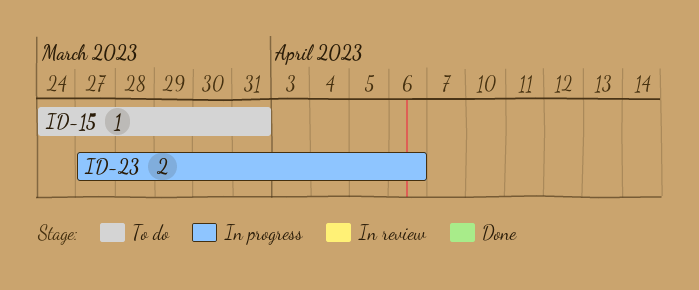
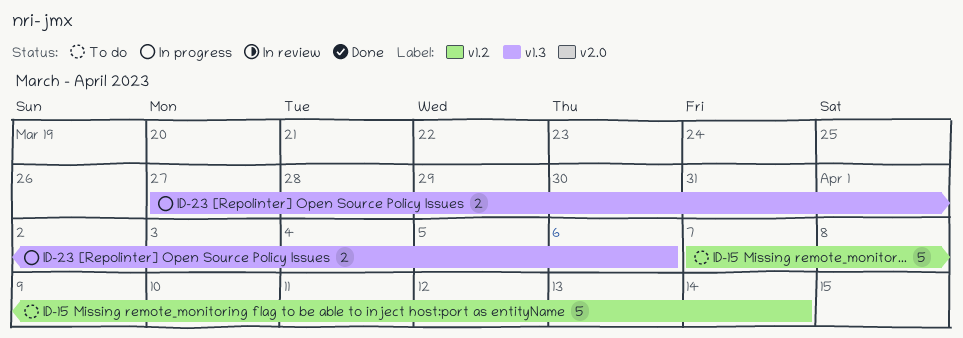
ID-15, estimate: 1 -> 5
ID-15, start: Mar 24 -> Apr 7
ID-15, due: Mar 31 -> Apr 14

